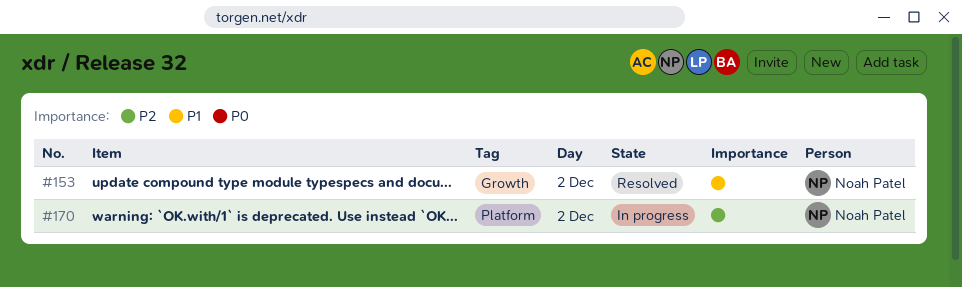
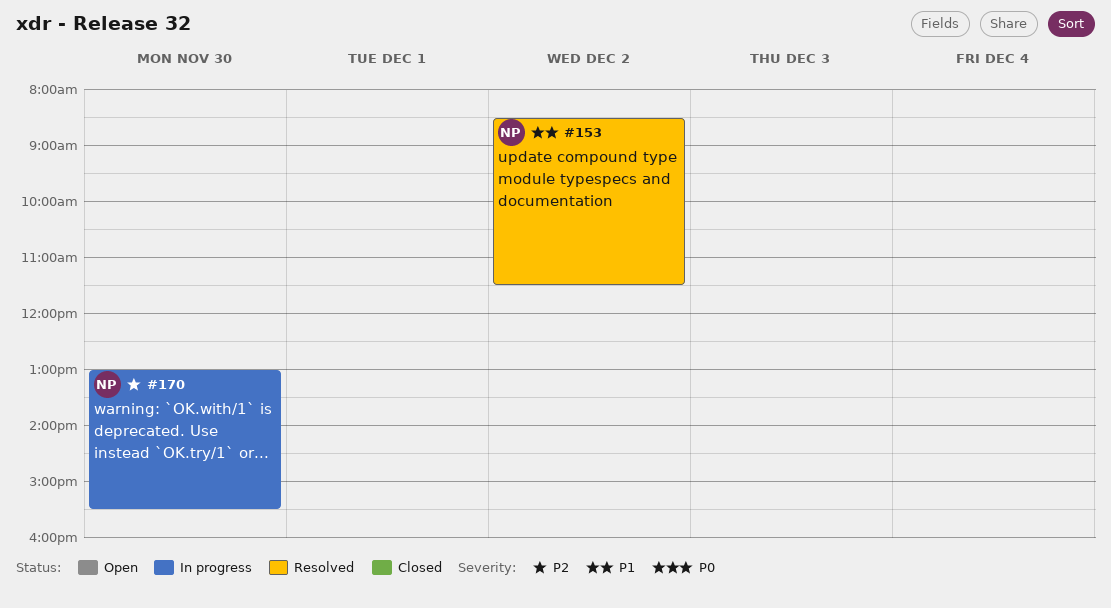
#170, day: Dec 2 -> Nov 30

